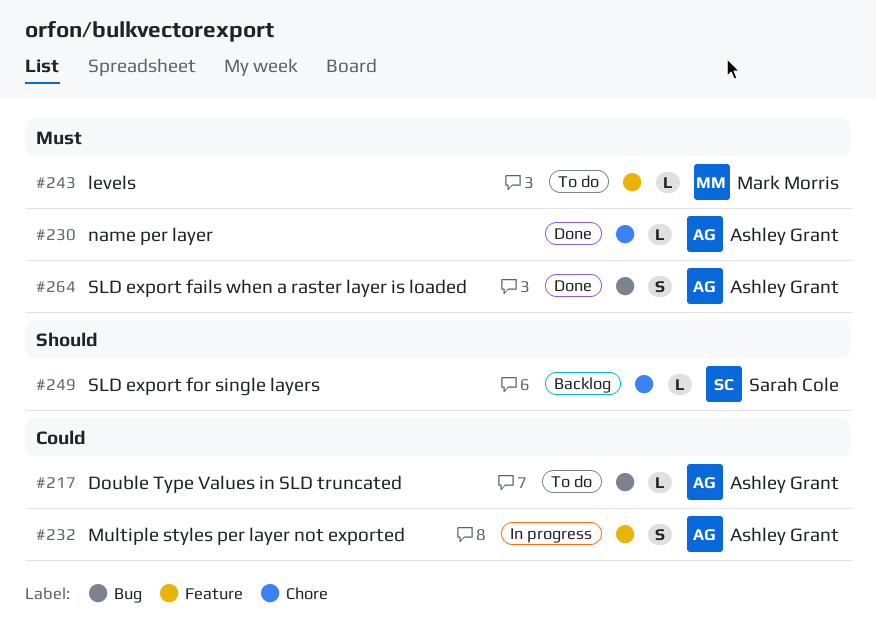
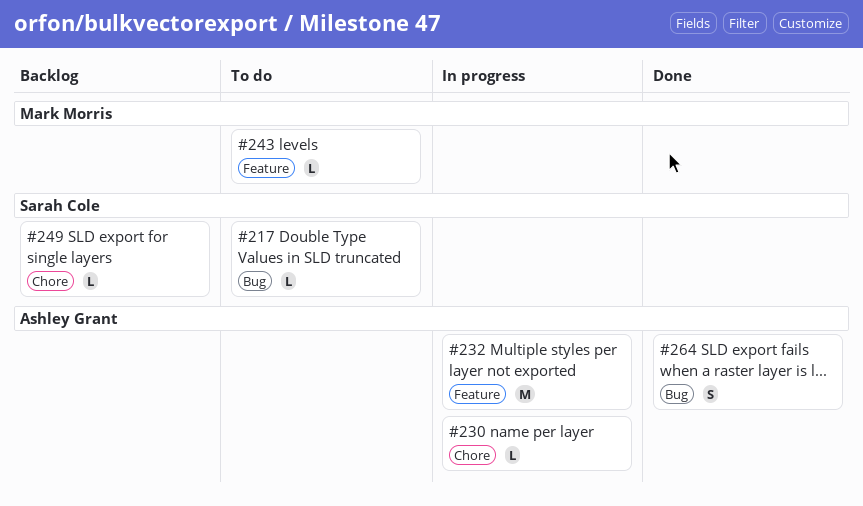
#217, owner: Ashley Grant -> Sarah Cole
#230, status: Done -> In progress
#232, estimate: S -> M

